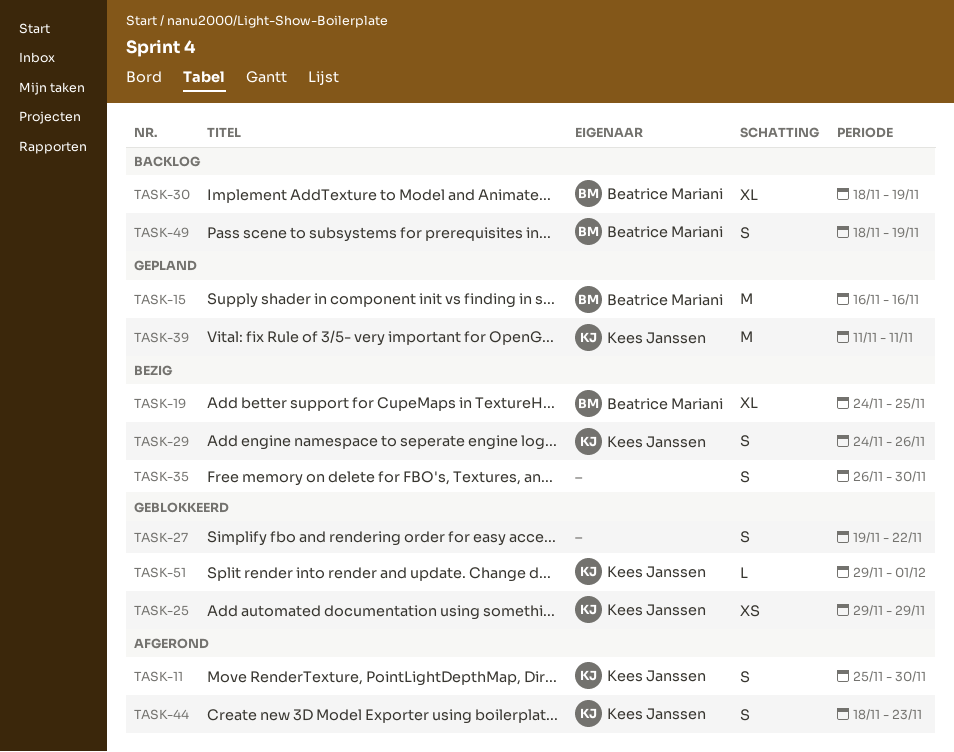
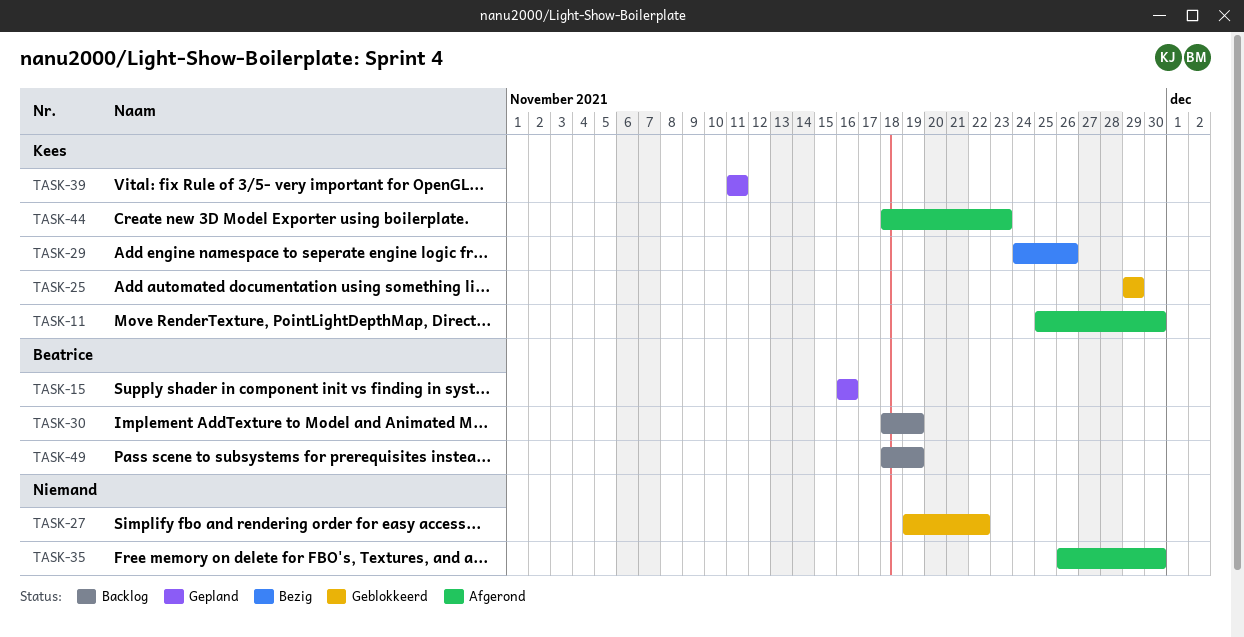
TASK-19: present -> none
TASK-35, status: Bezig -> Afgerond
TASK-51: present -> none

